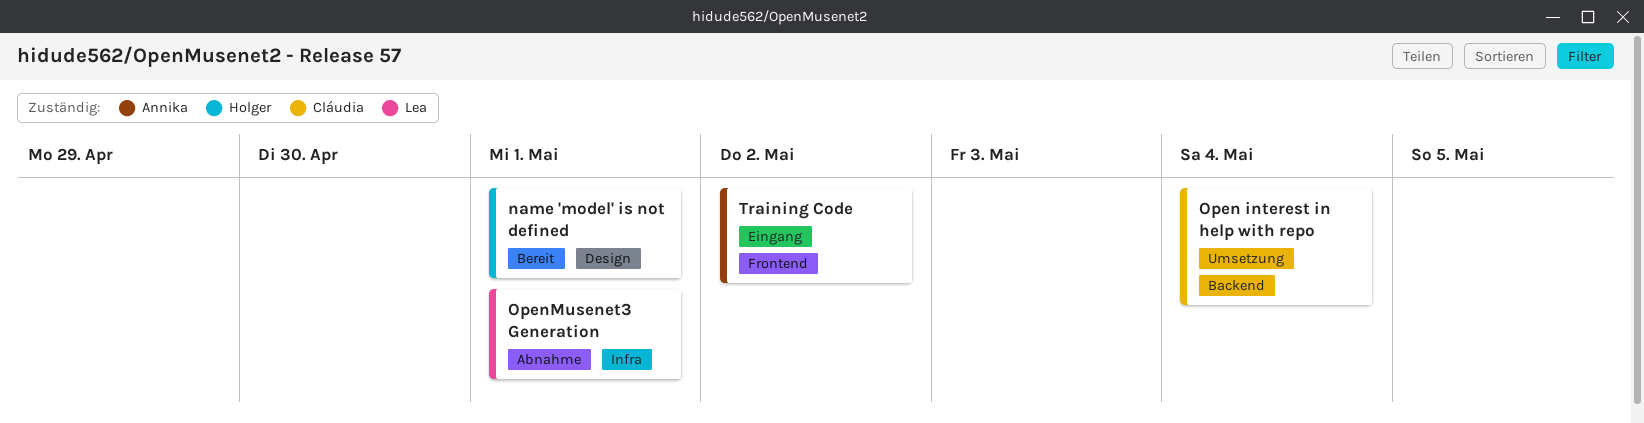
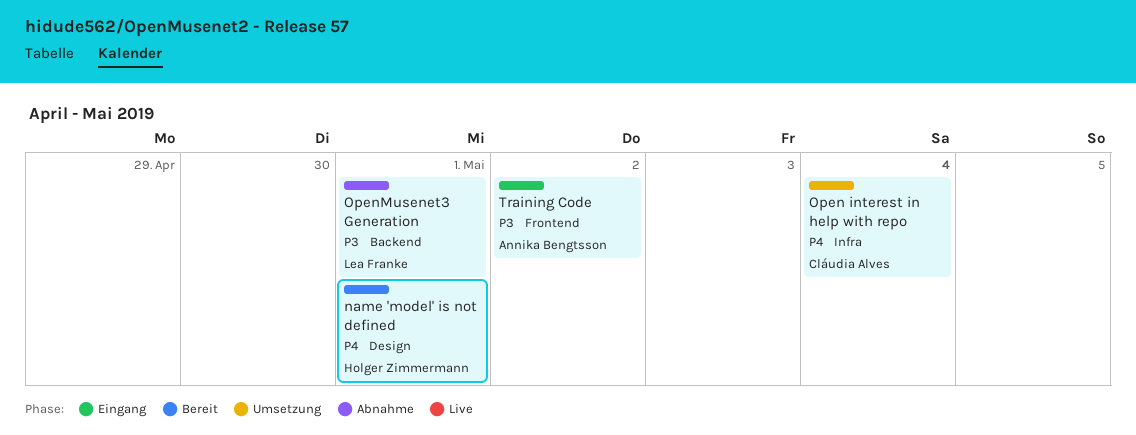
Open interest in help with repo, label: Backend -> Infra
OpenMusenet3 Generation, label: Infra -> Backend

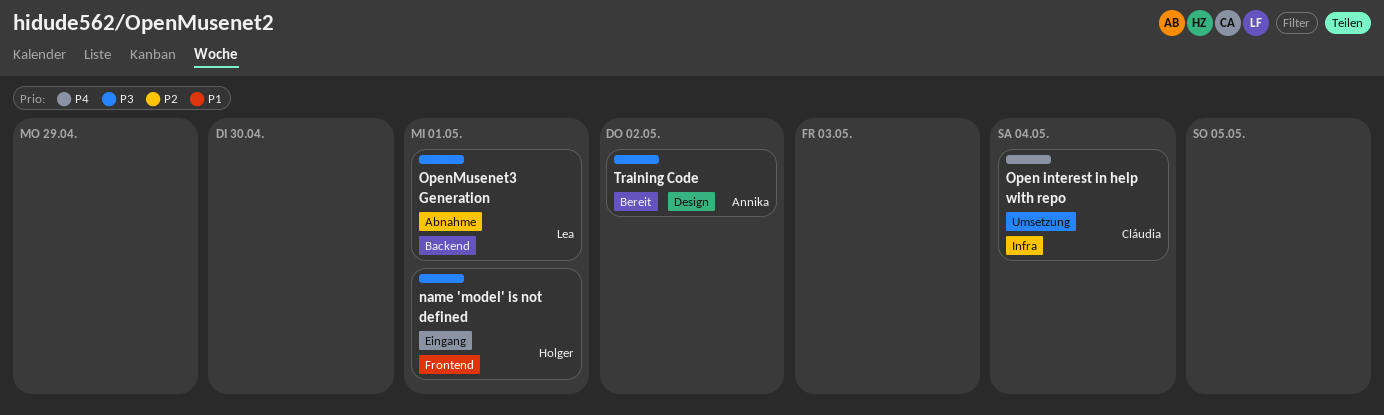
name 'model' is not defined, status: Bereit -> Eingang
name 'model' is not defined, priority: P4 -> P3
name 'model' is not defined, label: Design -> Frontend
Training Code, status: Eingang -> Bereit
Training Code, label: Frontend -> Design

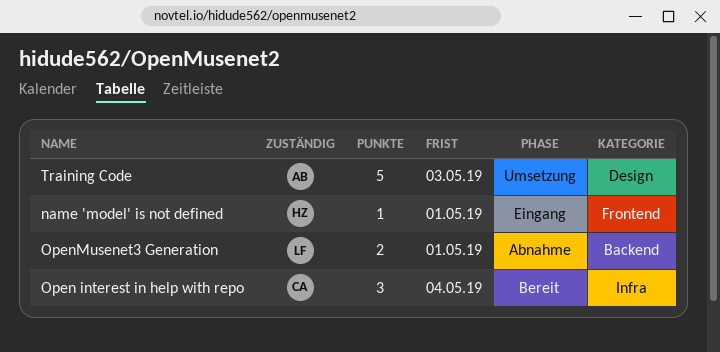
Open interest in help with repo, status: Umsetzung -> Bereit
Training Code, status: Bereit -> Umsetzung
Training Code, due: May 2 -> May 3

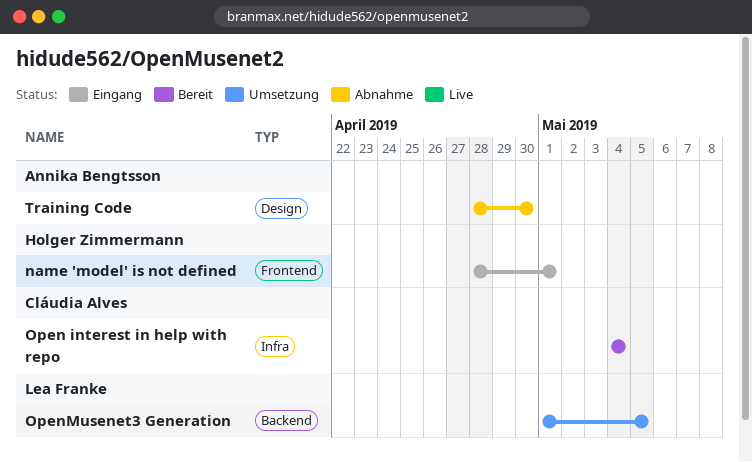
OpenMusenet3 Generation, status: Abnahme -> Umsetzung
OpenMusenet3 Generation, due: May 1 -> May 5
Training Code, status: Umsetzung -> Abnahme
Training Code, due: May 3 -> Apr 30

